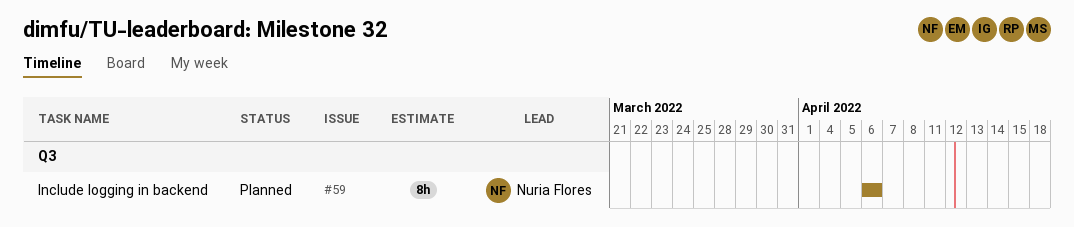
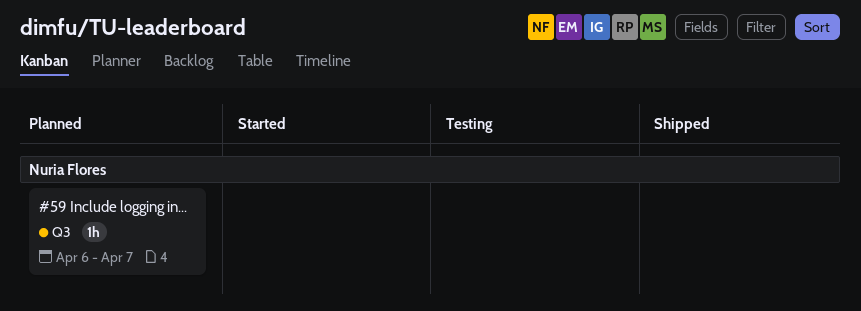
#59, estimate: 8h -> 1h
#59, due: Apr 6 -> Apr 7

